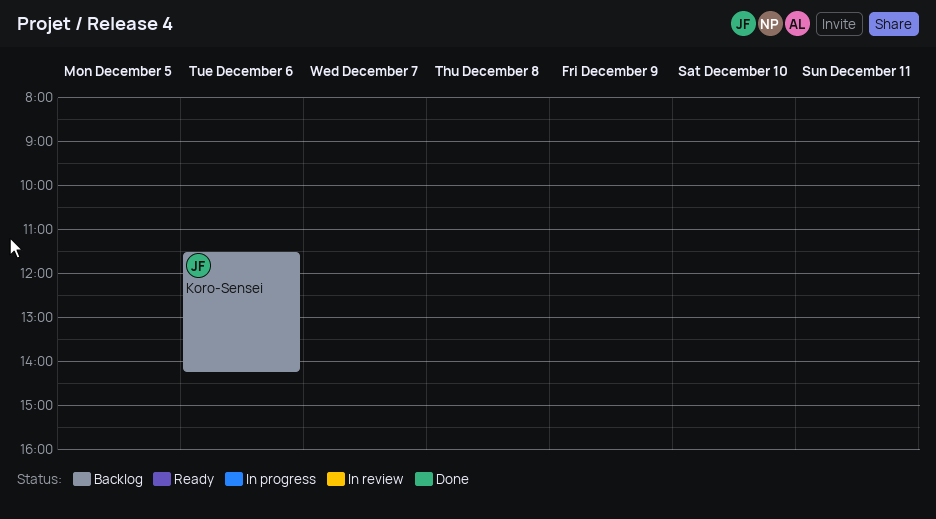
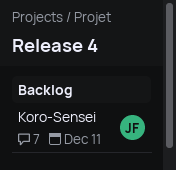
Koro-Sensei, day: Dec 6 -> Dec 11

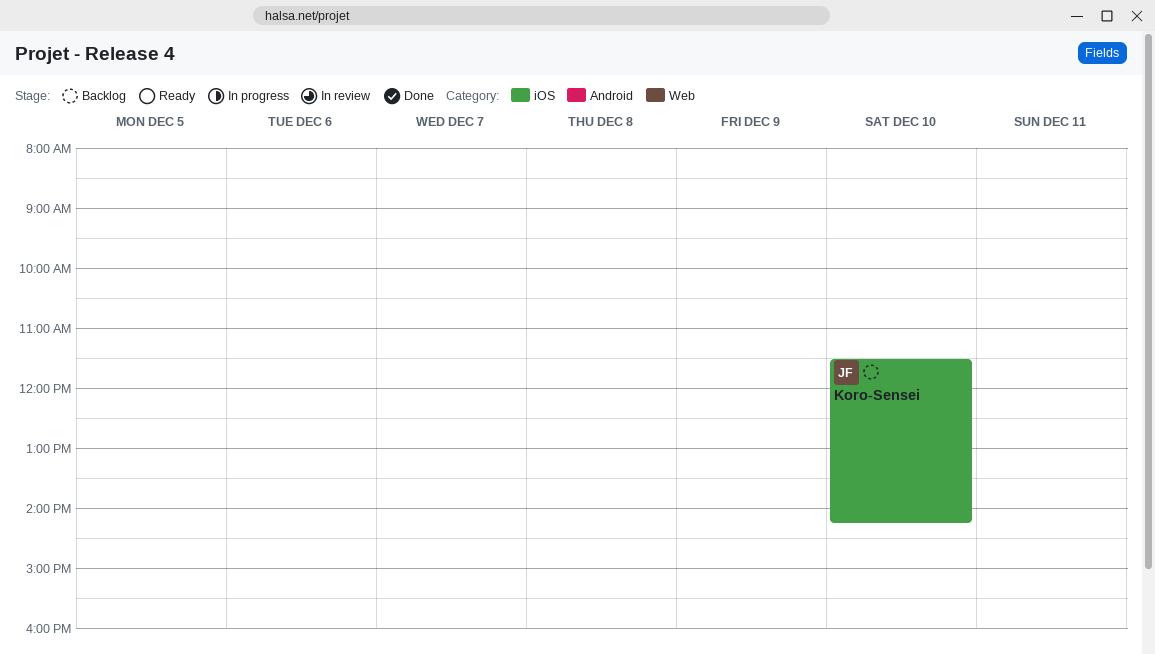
Koro-Sensei, day: Dec 11 -> Dec 10

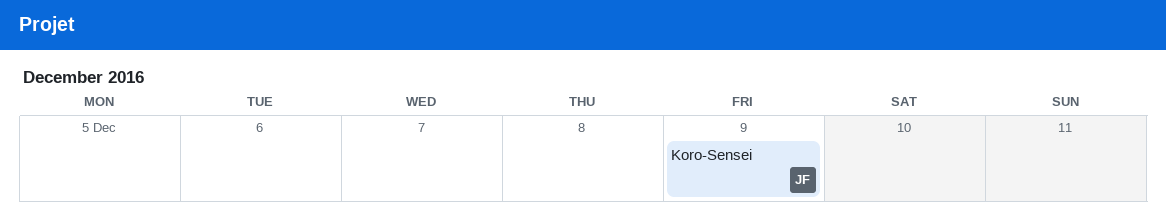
Koro-Sensei, day: Dec 10 -> Dec 9

